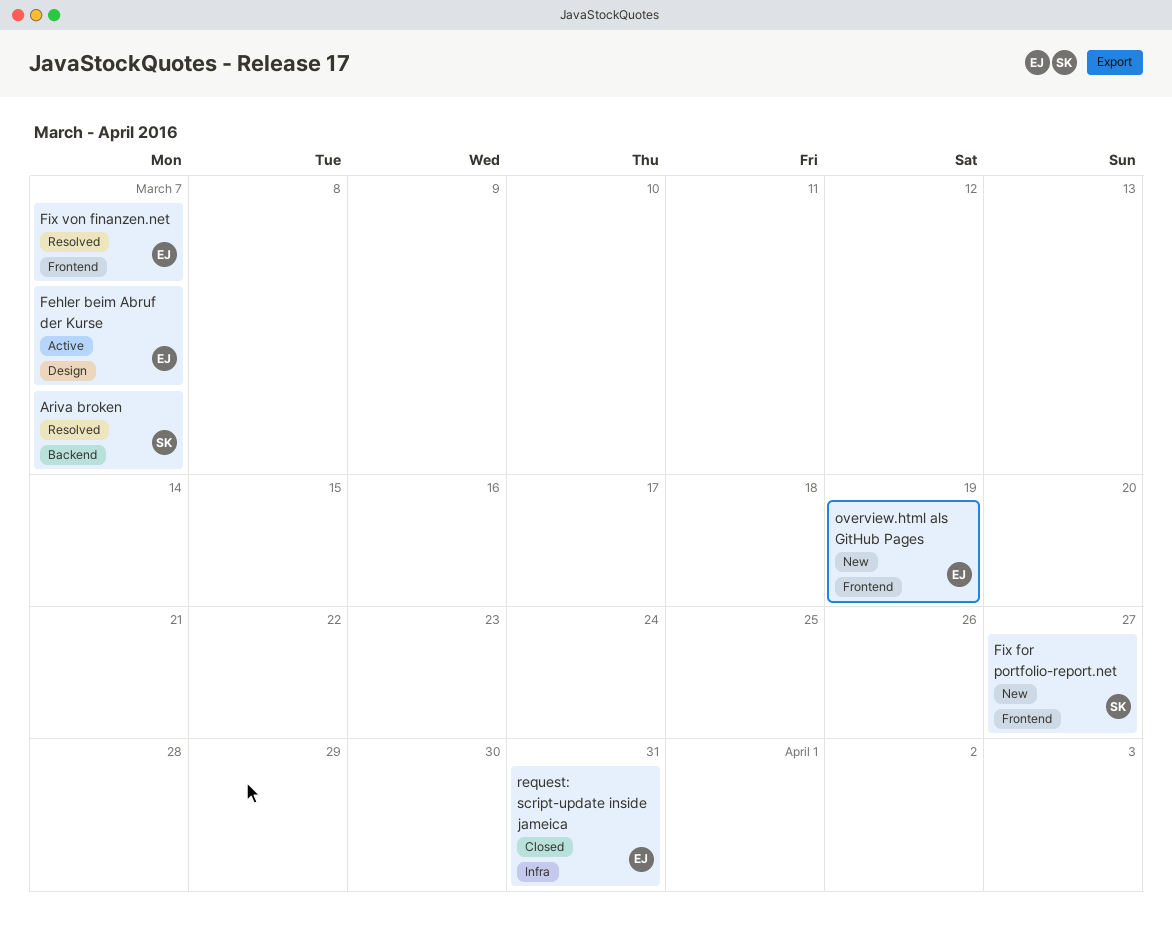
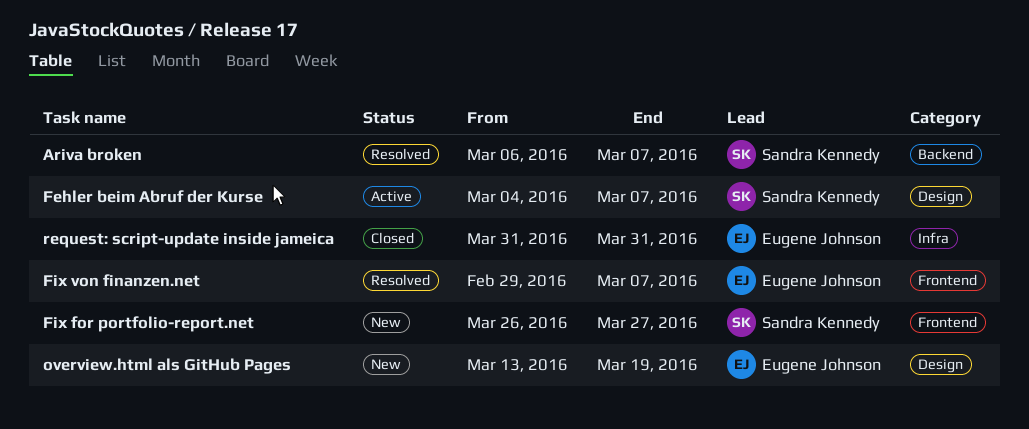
Fehler beim Abruf der Kurse, owner: Eugene Johnson -> Sandra Kennedy
overview.html als GitHub Pages, label: Frontend -> Design

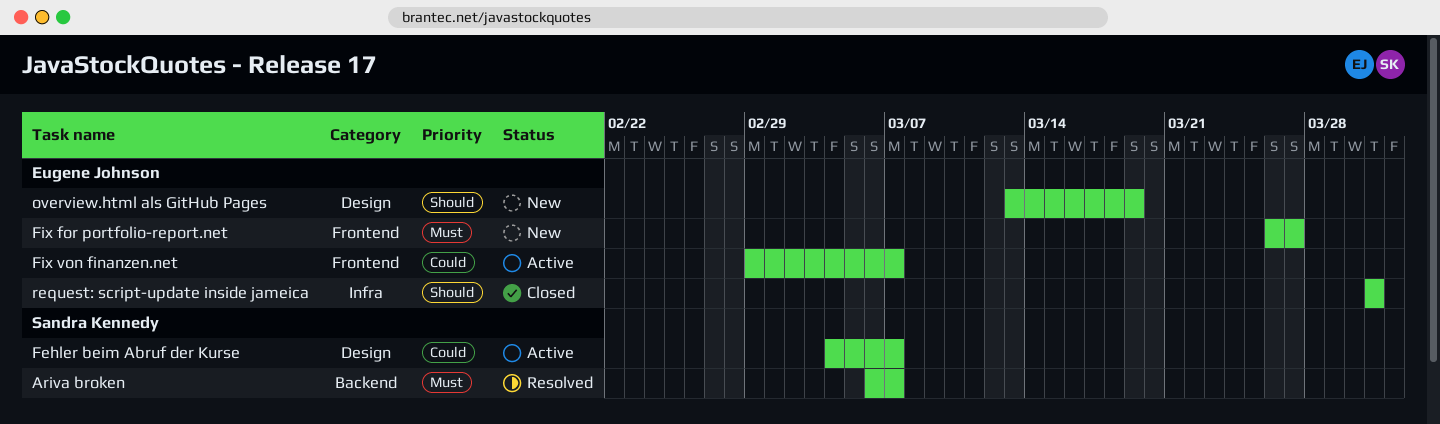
Fix for portfolio-report.net, owner: Sandra Kennedy -> Eugene Johnson
Fix von finanzen.net, status: Resolved -> Active

